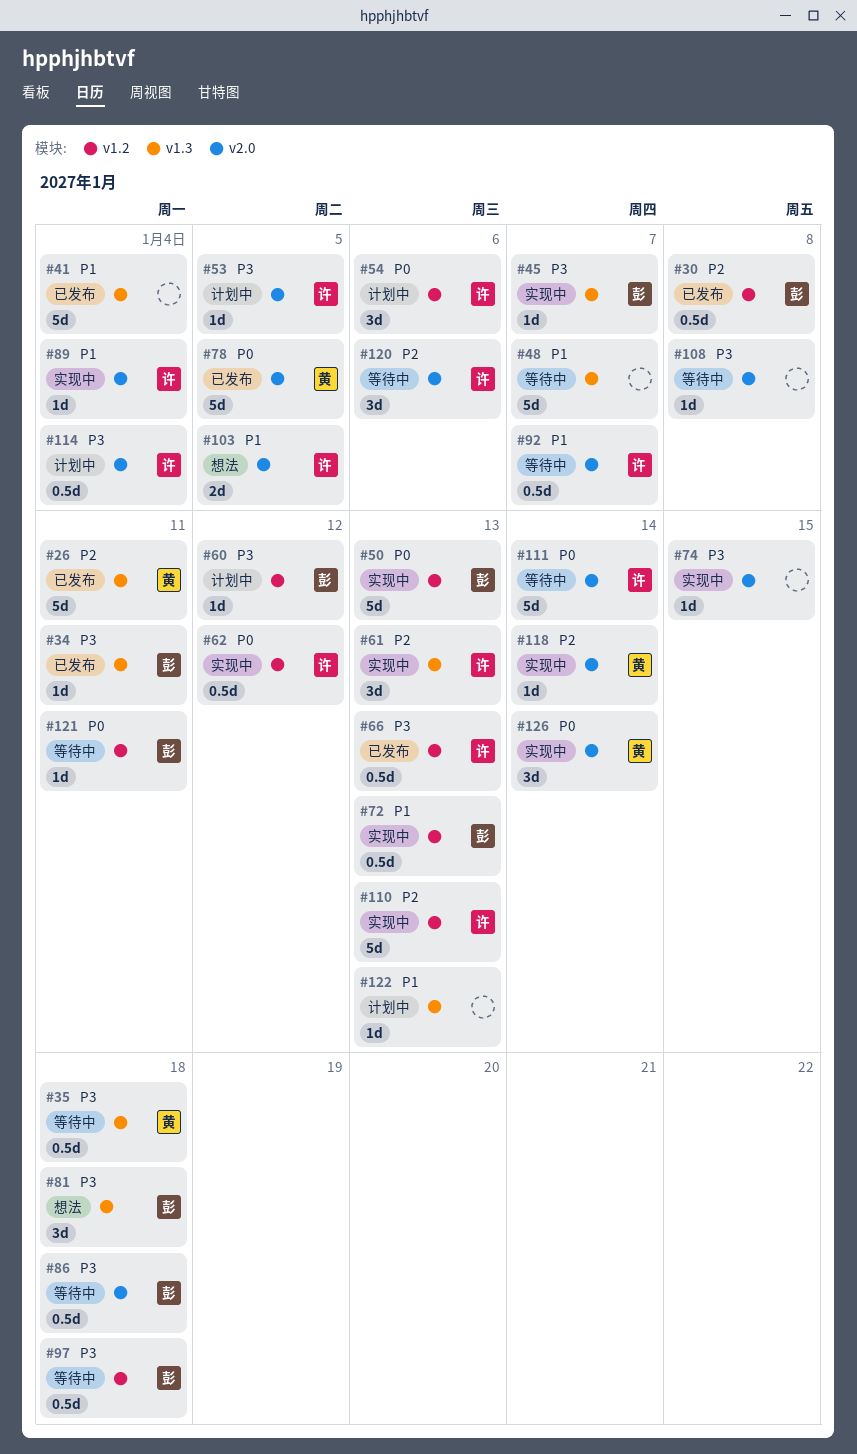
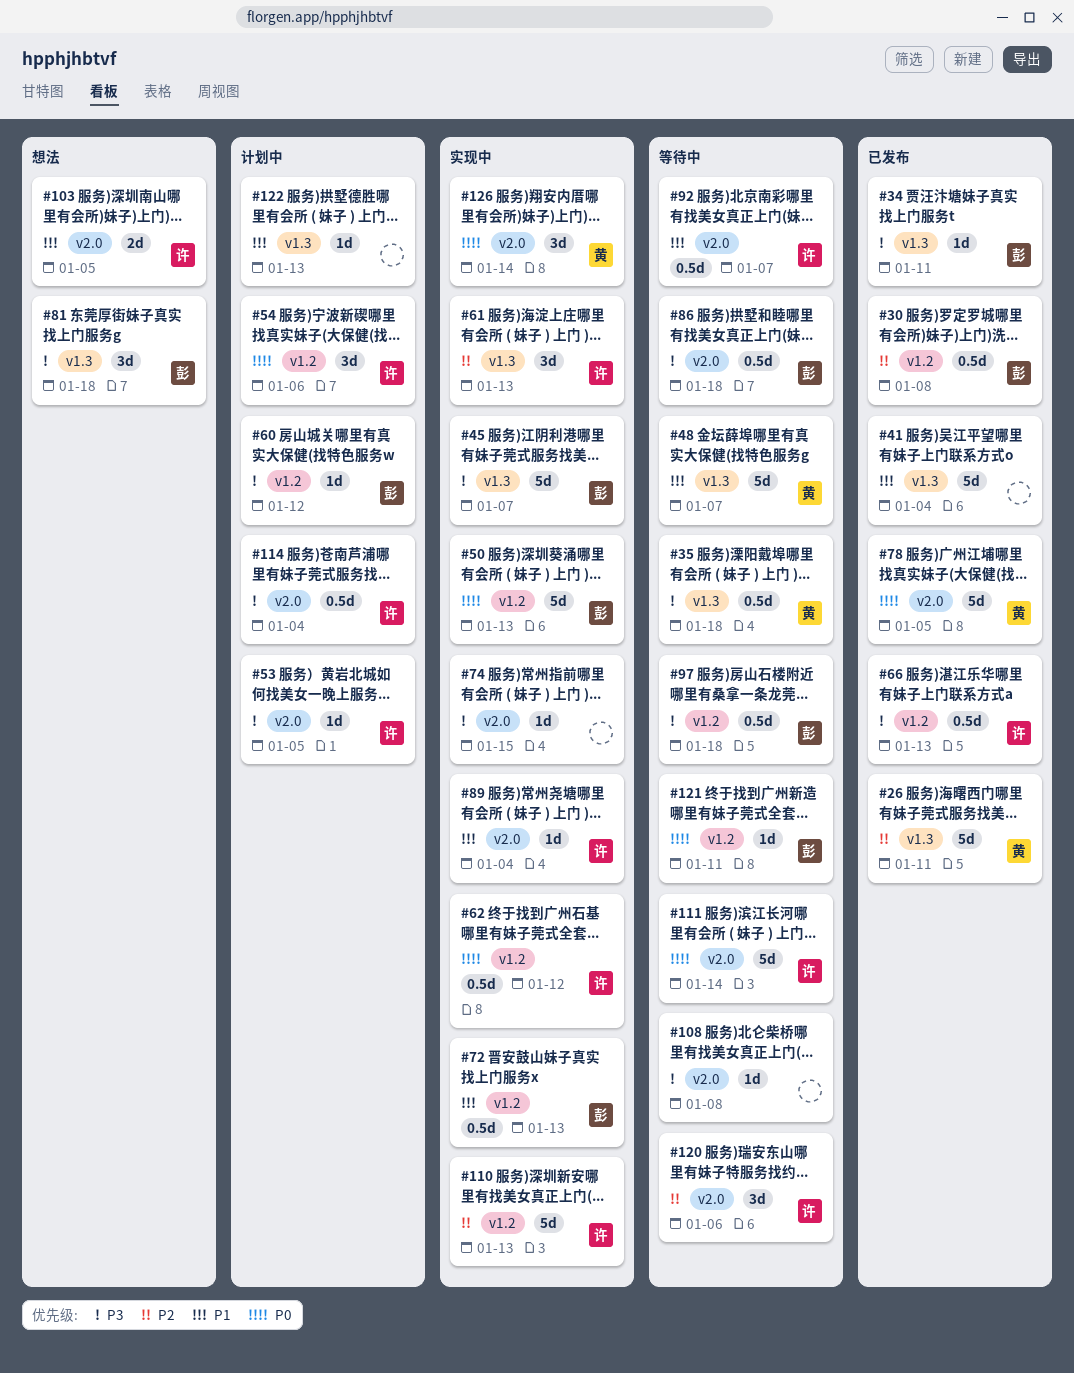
#45, estimate: 1d -> 5d
#48, owner: none -> 黄
#118: present -> none

